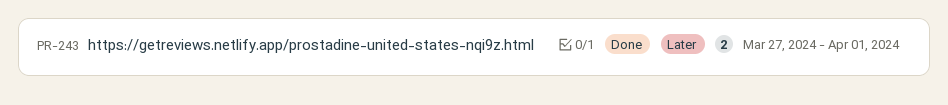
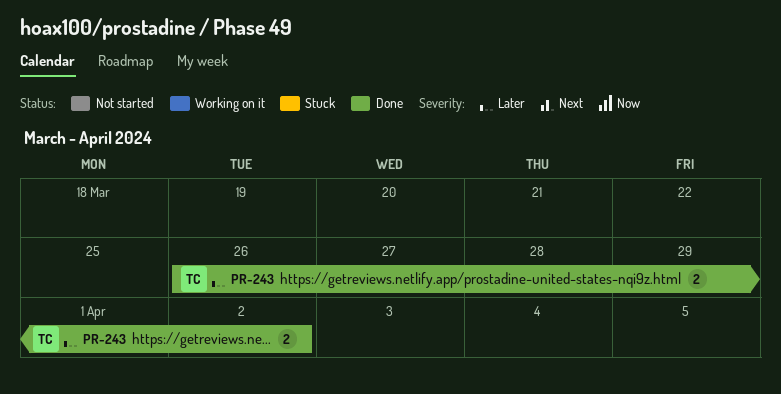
PR-243, start: Mar 27 -> Mar 26
PR-243, due: Apr 1 -> Apr 2

